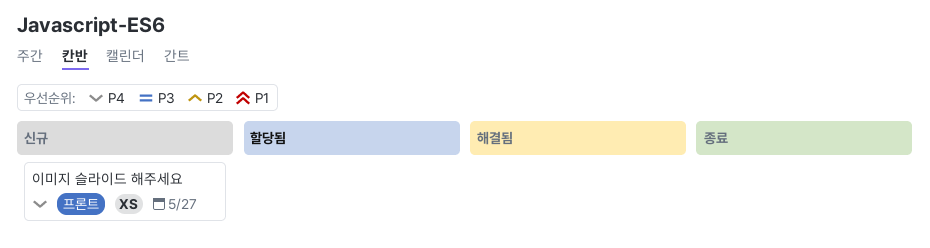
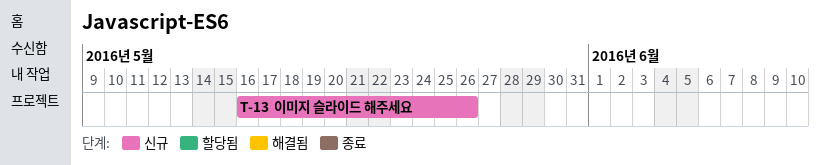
이미지 슬라이드 해주세요, due: May 27 -> May 26

